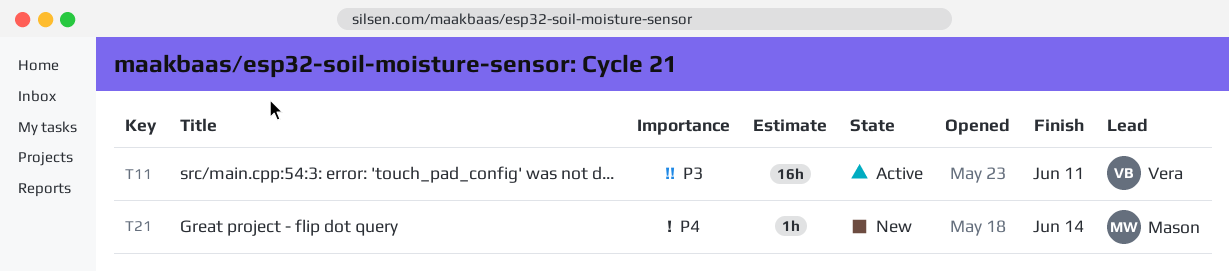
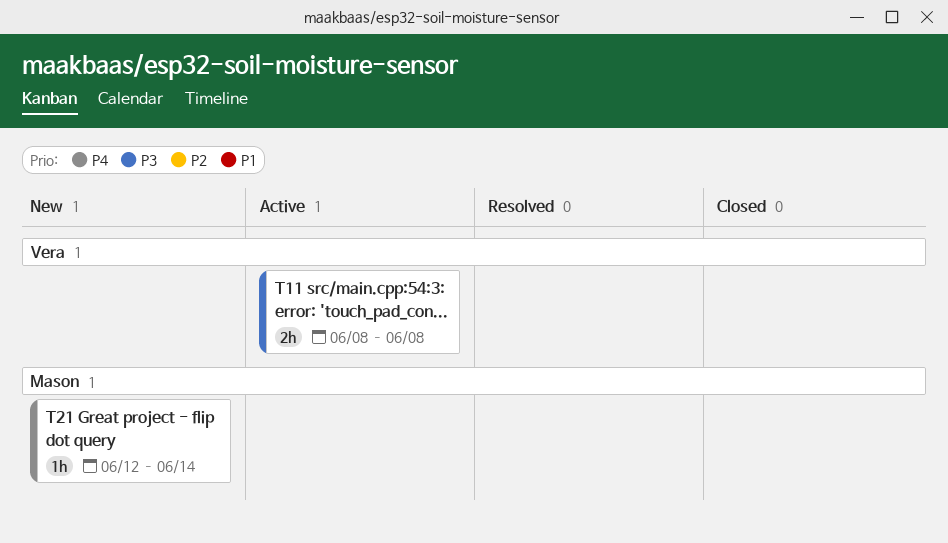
T11, estimate: 16h -> 2h
T11, due: Jun 11 -> Jun 8

